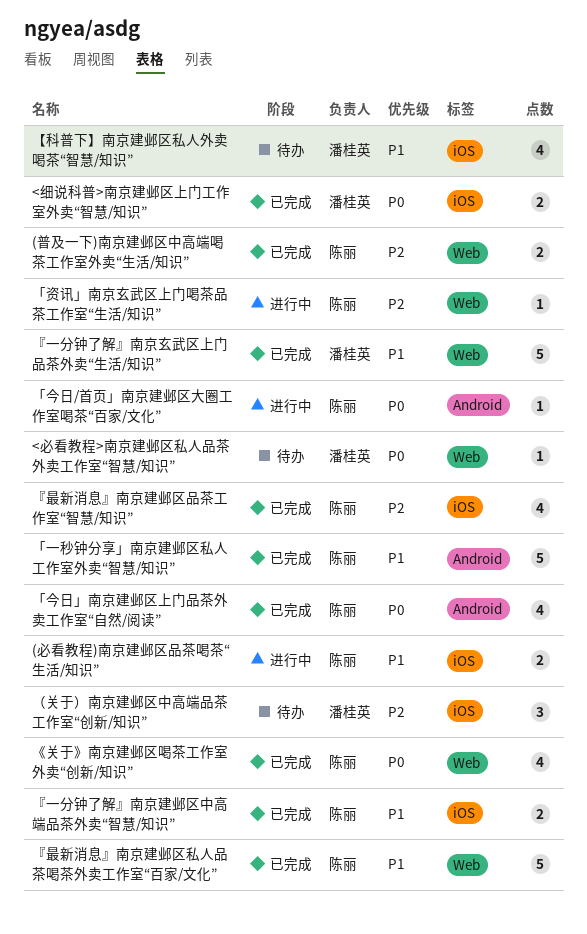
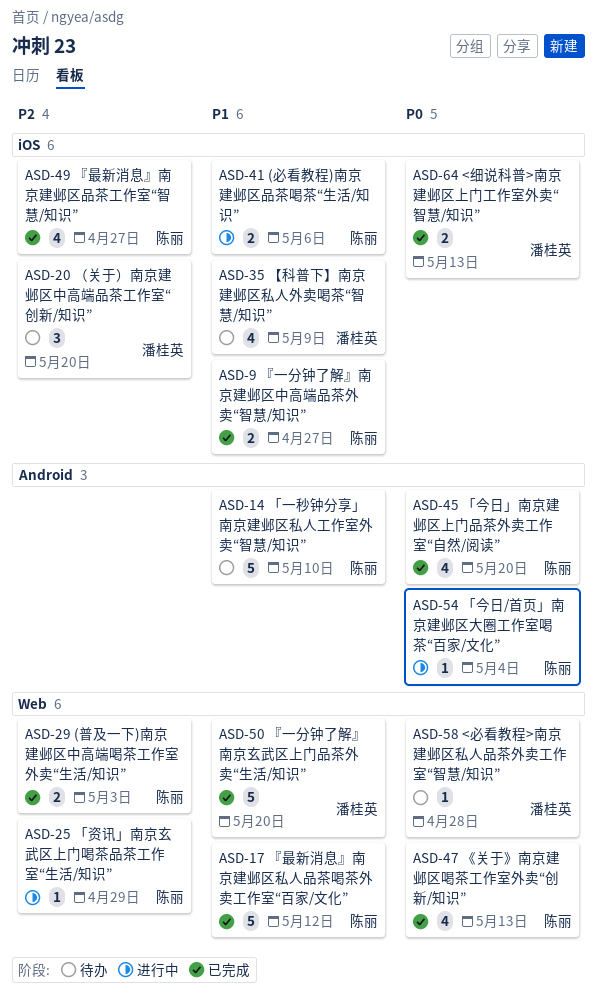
「一秒钟分享」南京建邺区私人工作室外卖“智慧/知识”, status: 已完成 -> 待办

